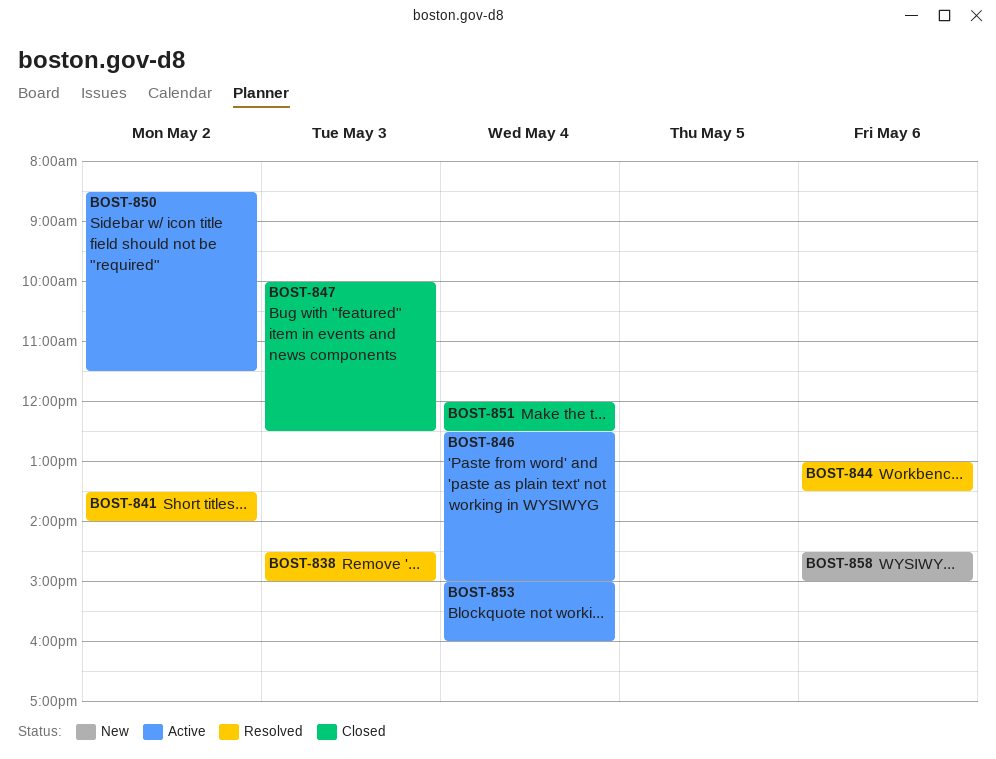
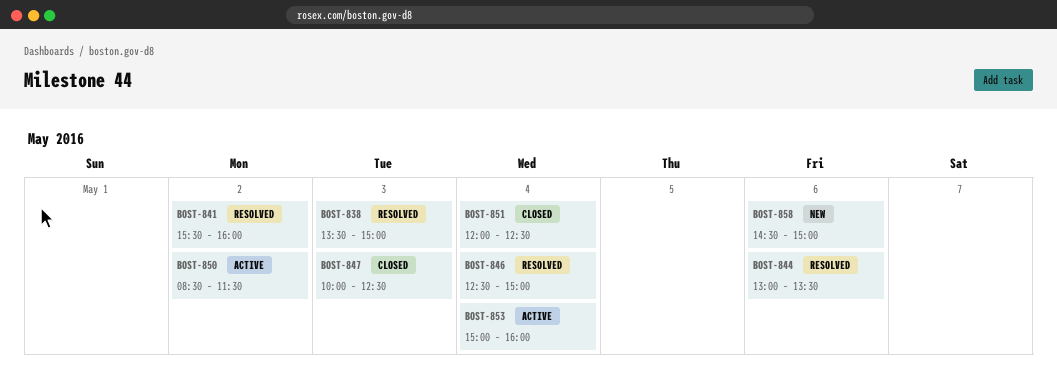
BOST-838, begins: 14:30 -> 13:30
BOST-841, begins: 13:30 -> 15:30
BOST-841, ends: 14:00 -> 16:00
BOST-846, status: Active -> Resolved

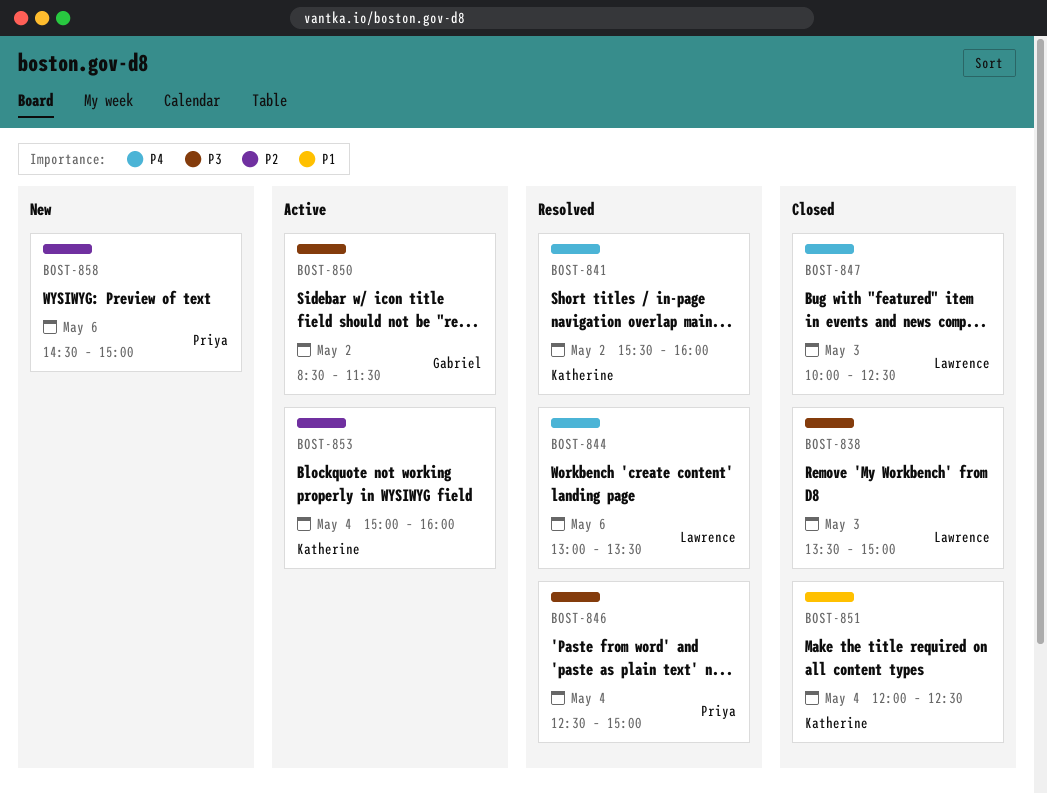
BOST-838, status: Resolved -> Closed

